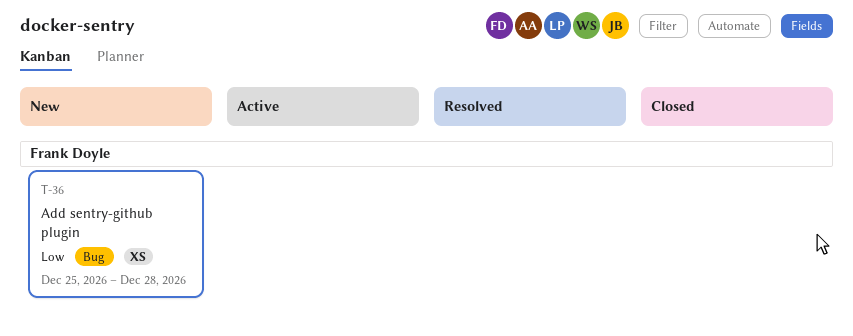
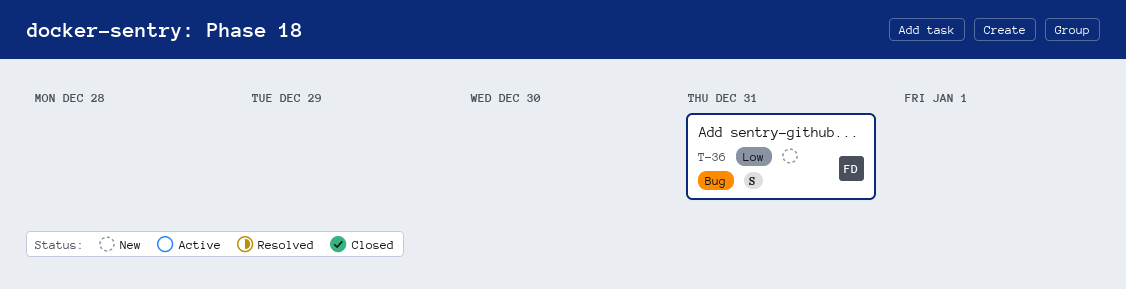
T-36, estimate: XS -> S
T-36, due: Dec 28 -> Dec 31

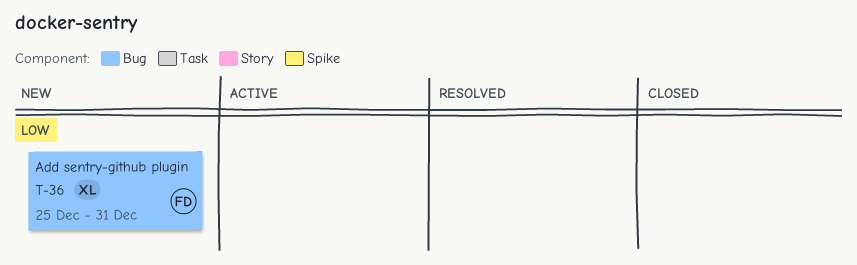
T-36, estimate: S -> XL

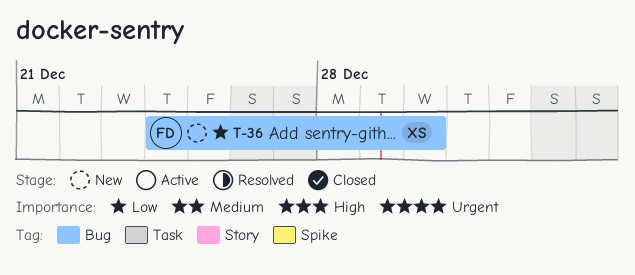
T-36, estimate: XL -> XS
T-36, start: Dec 25 -> Dec 24
T-36, due: Dec 31 -> Dec 30

